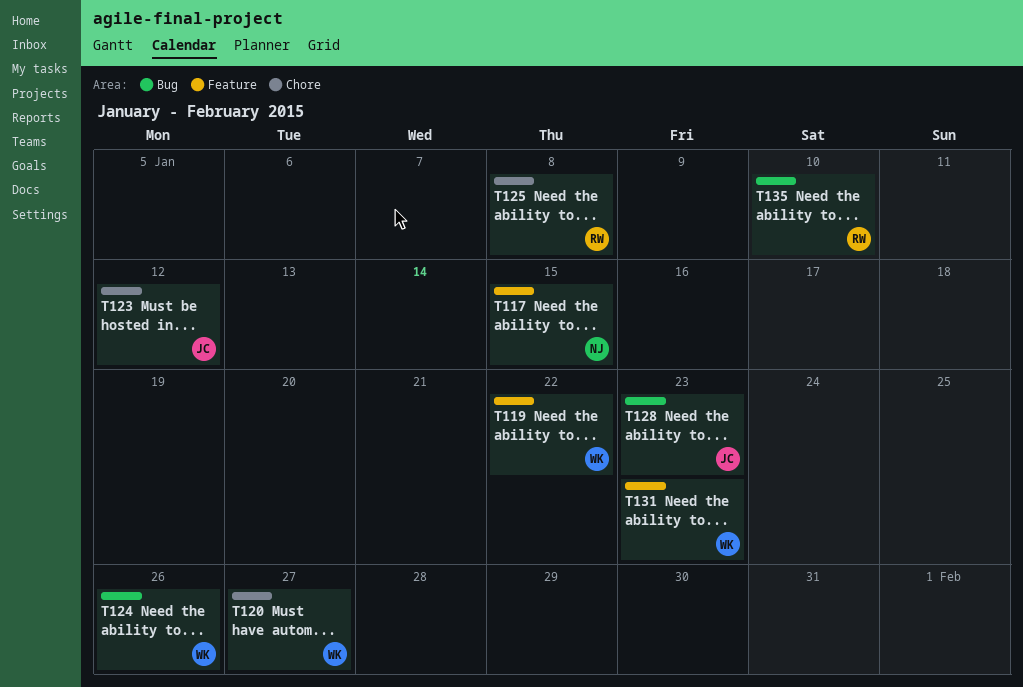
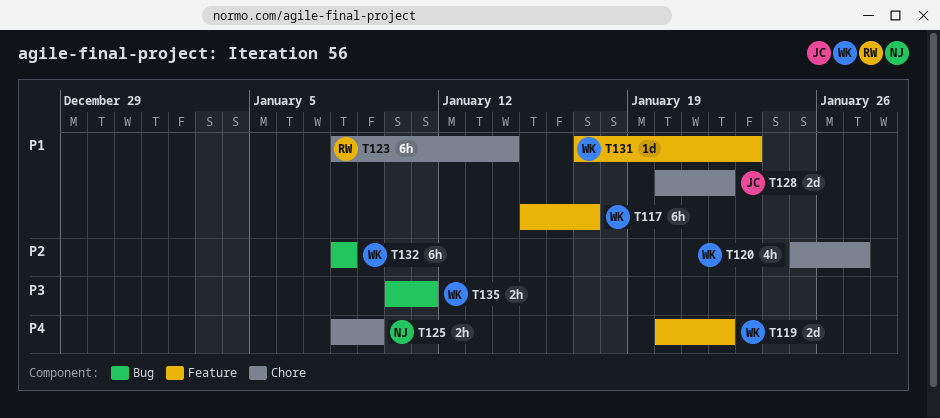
T117, owner: NJ -> WK
T117, due: Jan 15 -> Jan 17
T123, owner: JC -> RW
T123, due: Jan 12 -> Jan 14
T124: present -> none
T125, owner: RW -> NJ
T125, due: Jan 8 -> Jan 9
T128, label: Bug -> Chore
T128, due: Jan 23 -> Jan 22
T132: none -> present
T135, owner: RW -> WK
T135, due: Jan 10 -> Jan 11

